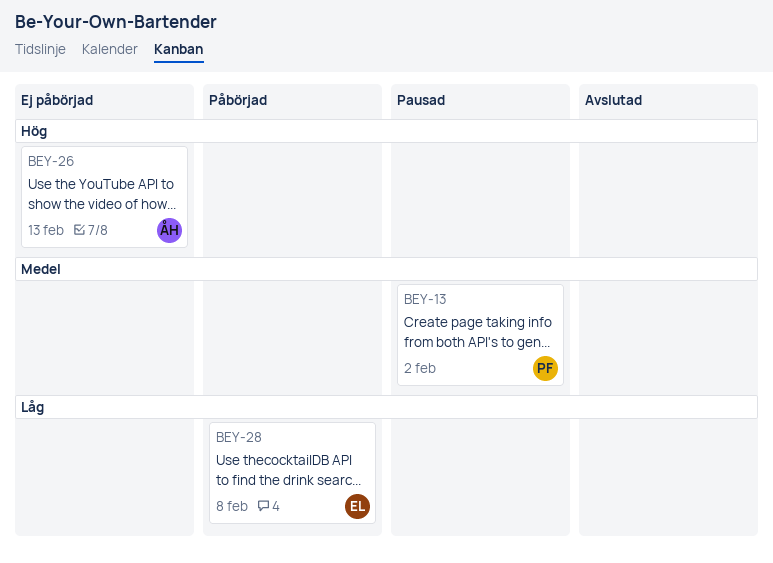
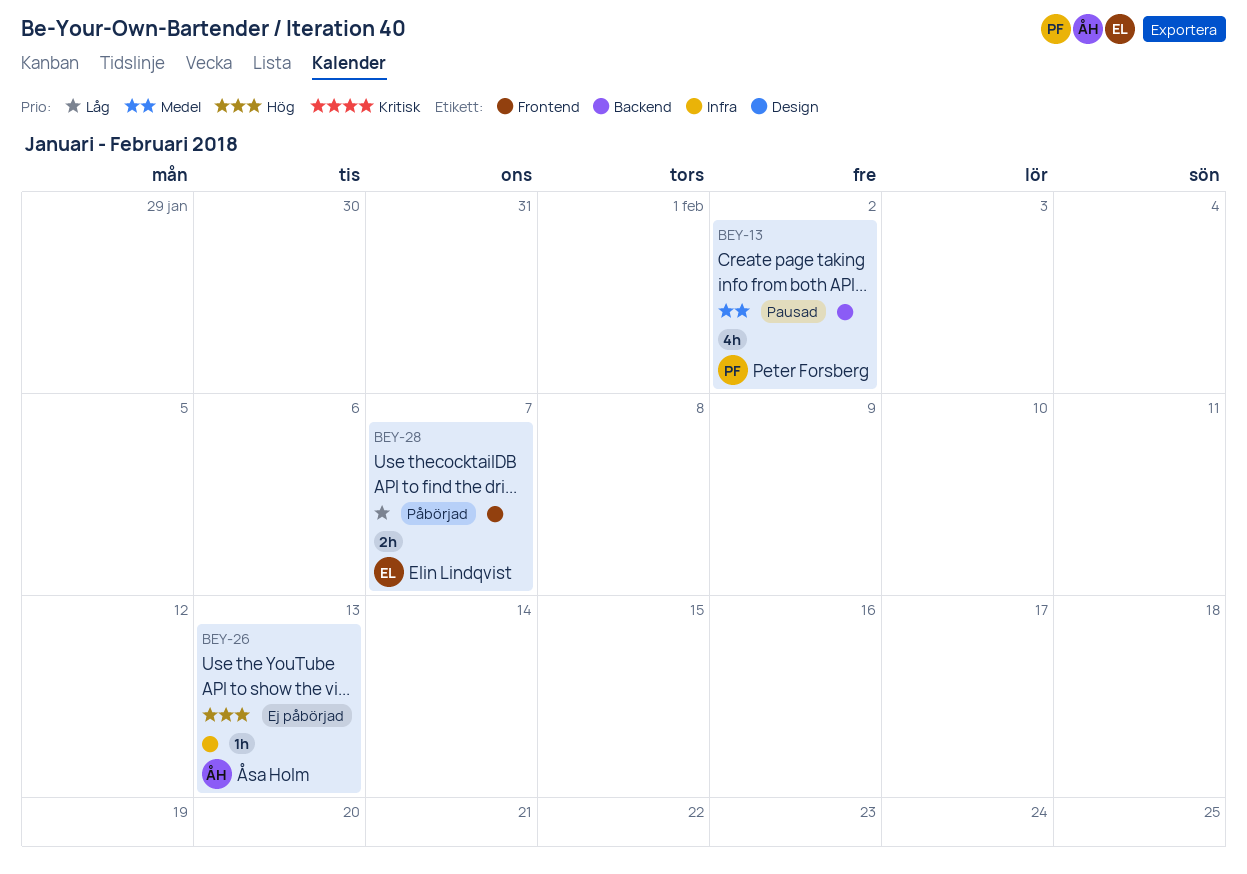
BEY-28, due: Feb 8 -> Feb 7

